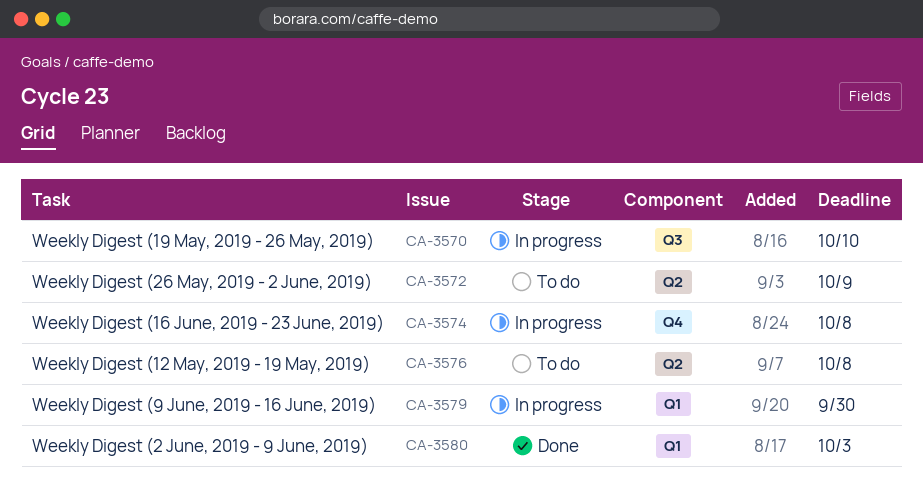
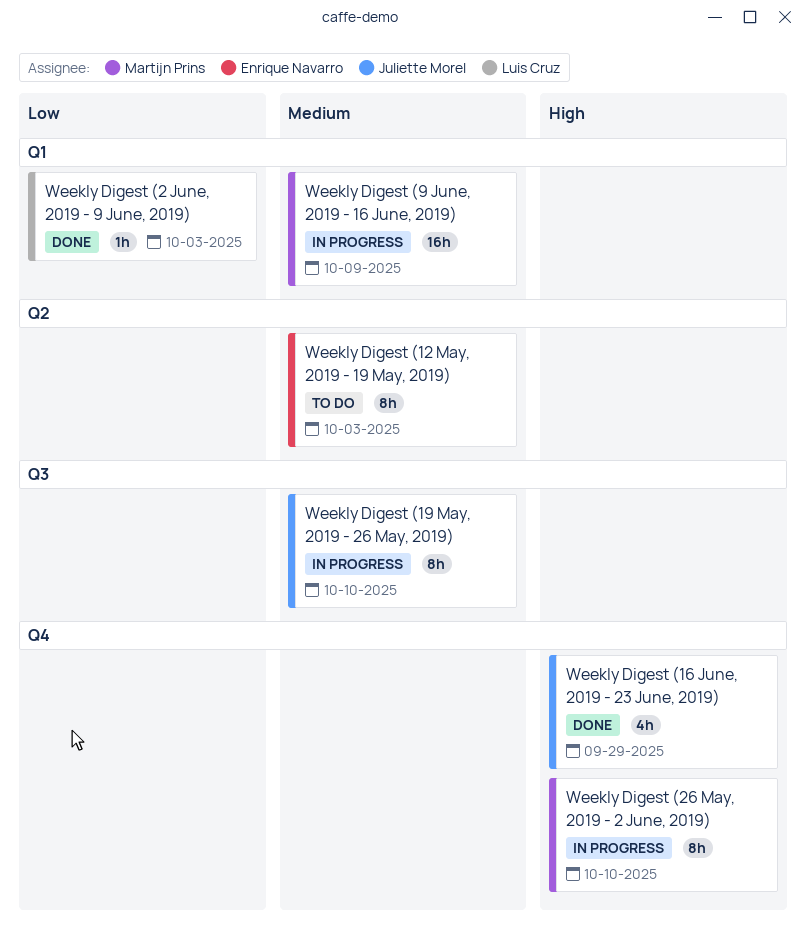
Weekly Digest (12 May, 2019 - 19 May, 2019), due: Oct 8 -> Oct 3
Weekly Digest (16 June, 2019 - 23 June, 2019), status: In progress -> Done
Weekly Digest (16 June, 2019 - 23 June, 2019), due: Oct 8 -> Sep 29
Weekly Digest (26 May, 2019 - 2 June, 2019), status: To do -> In progress
Weekly Digest (26 May, 2019 - 2 June, 2019), label: Q2 -> Q4
Weekly Digest (26 May, 2019 - 2 June, 2019), due: Oct 9 -> Oct 10
Weekly Digest (9 June, 2019 - 16 June, 2019), due: Sep 30 -> Oct 9

